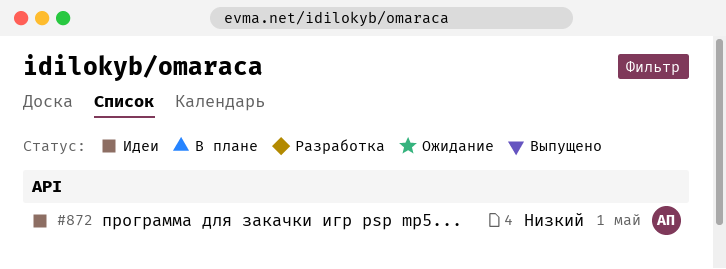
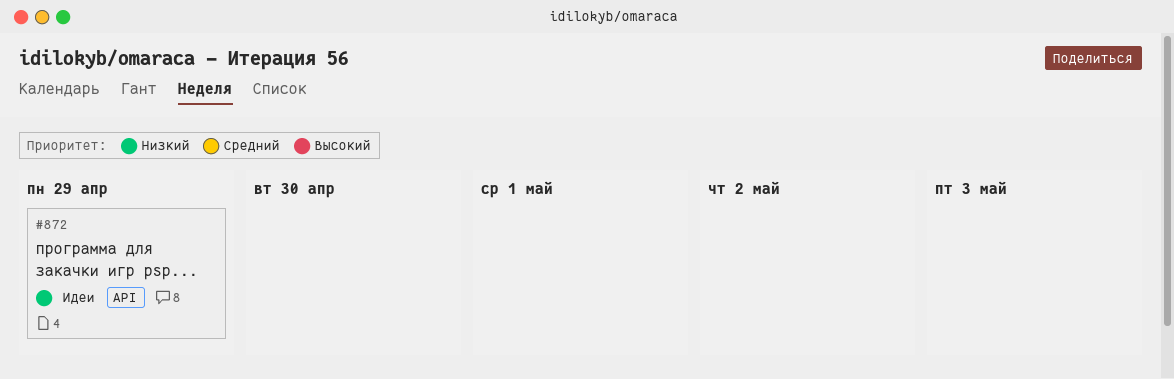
#872, due: May 1 -> Apr 29

